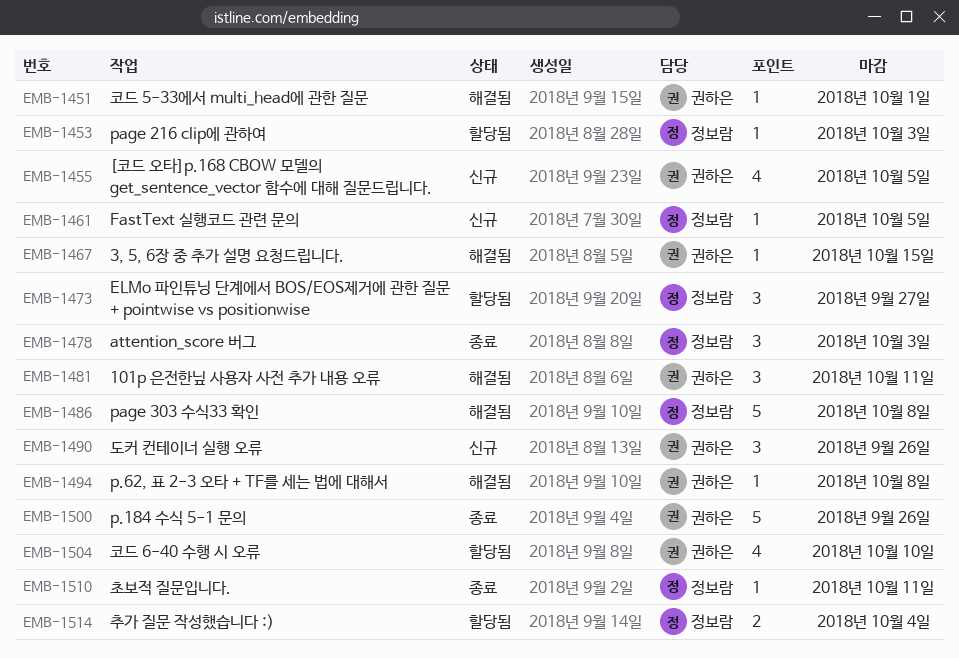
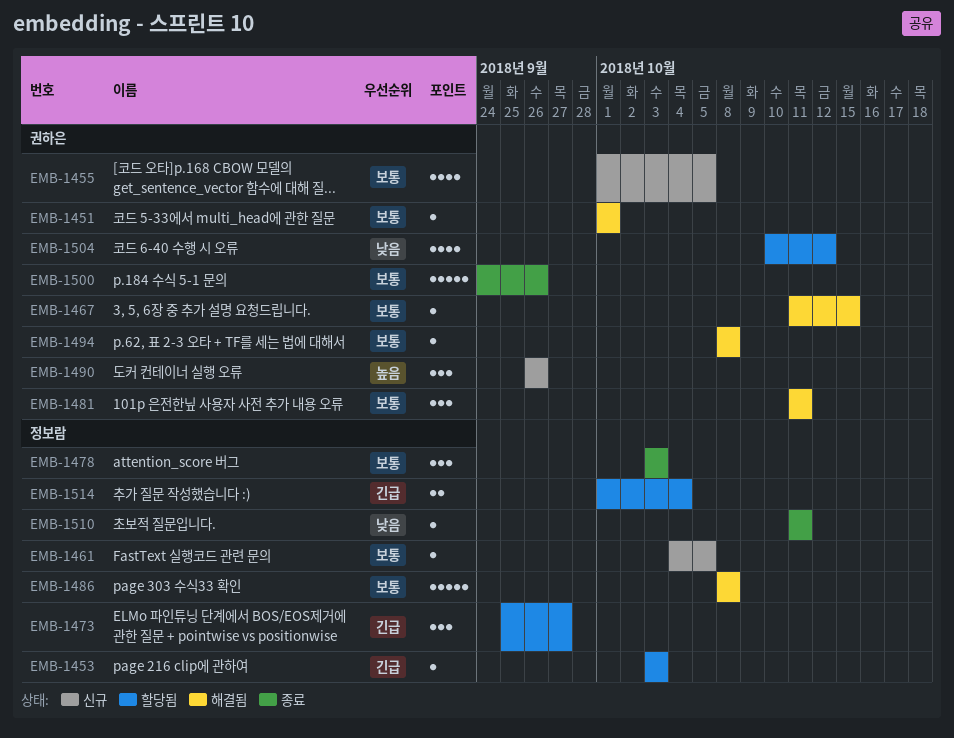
EMB-1504, due: Oct 10 -> Oct 12

